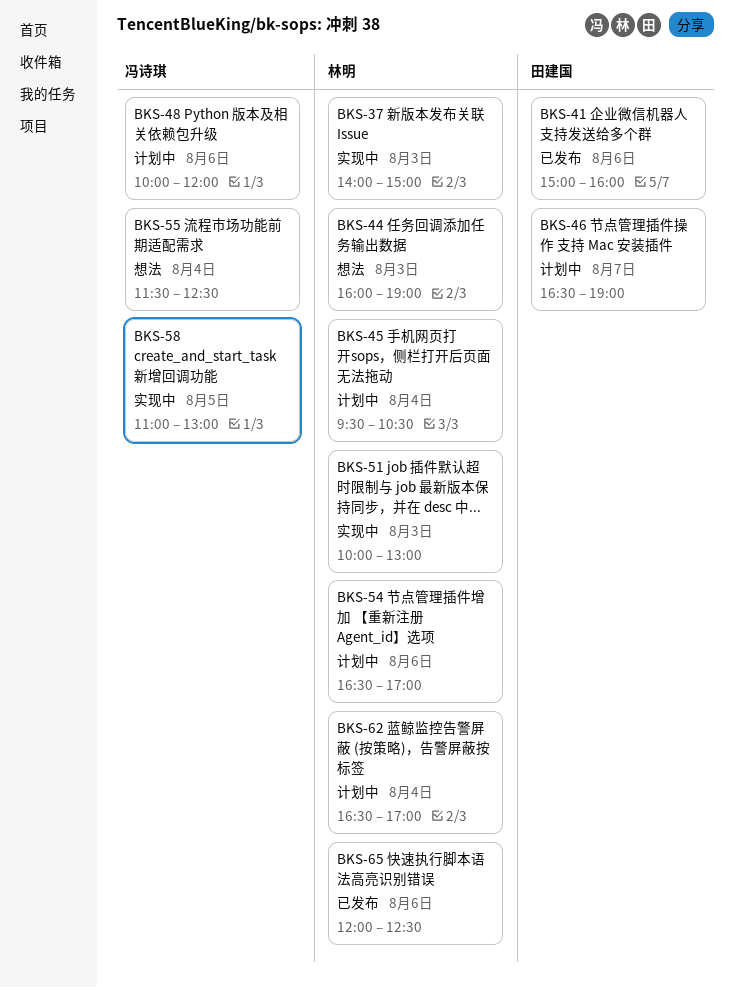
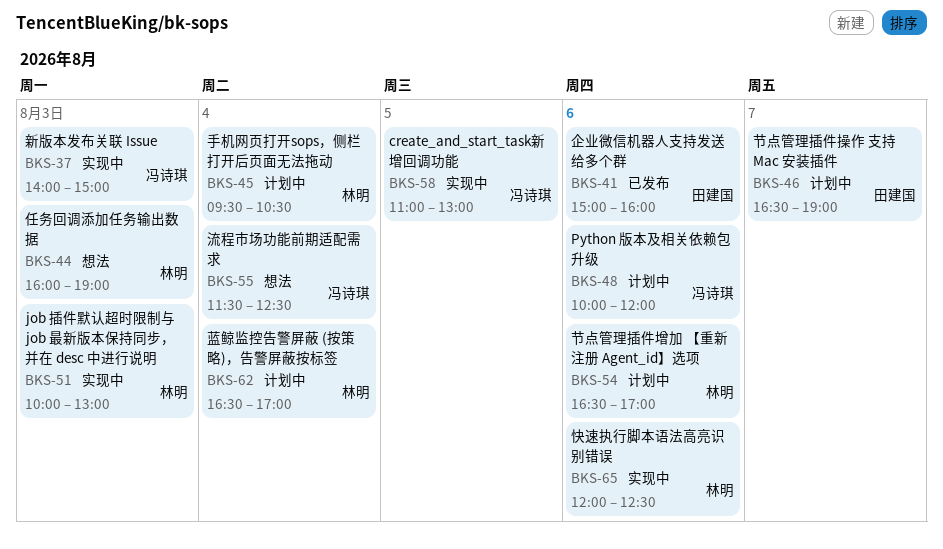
BKS-37, owner: 林明 -> 冯诗琪
BKS-65, status: 已发布 -> 实现中

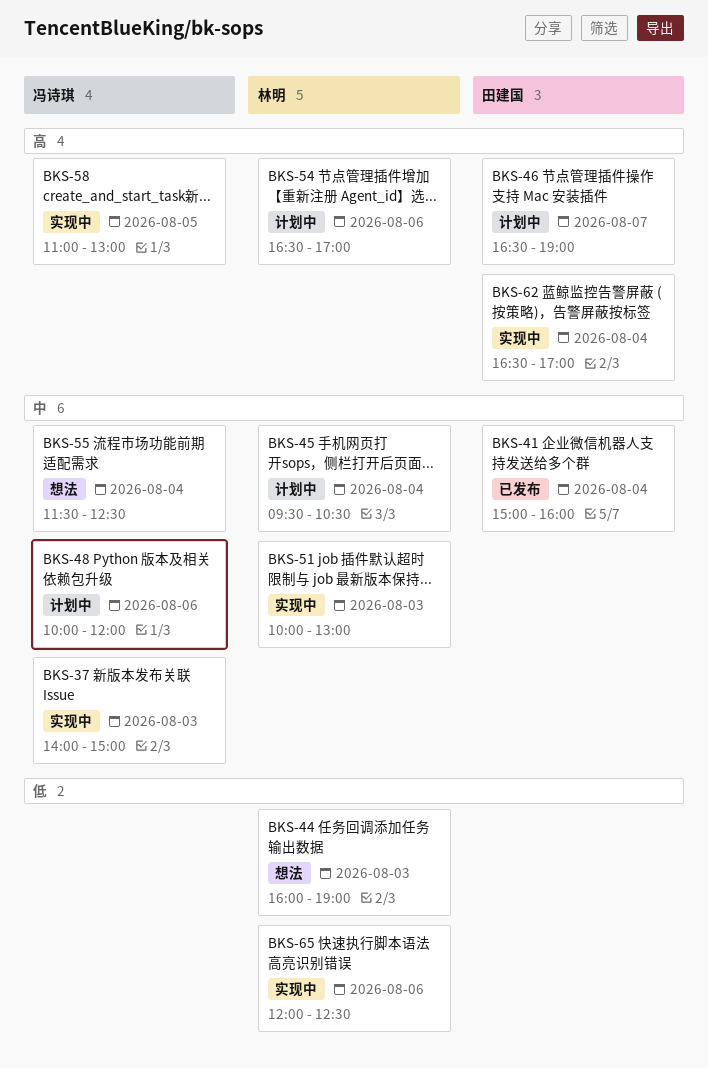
BKS-41, day: Aug 6 -> Aug 4
BKS-62, status: 计划中 -> 实现中
BKS-62, owner: 林明 -> 田建国

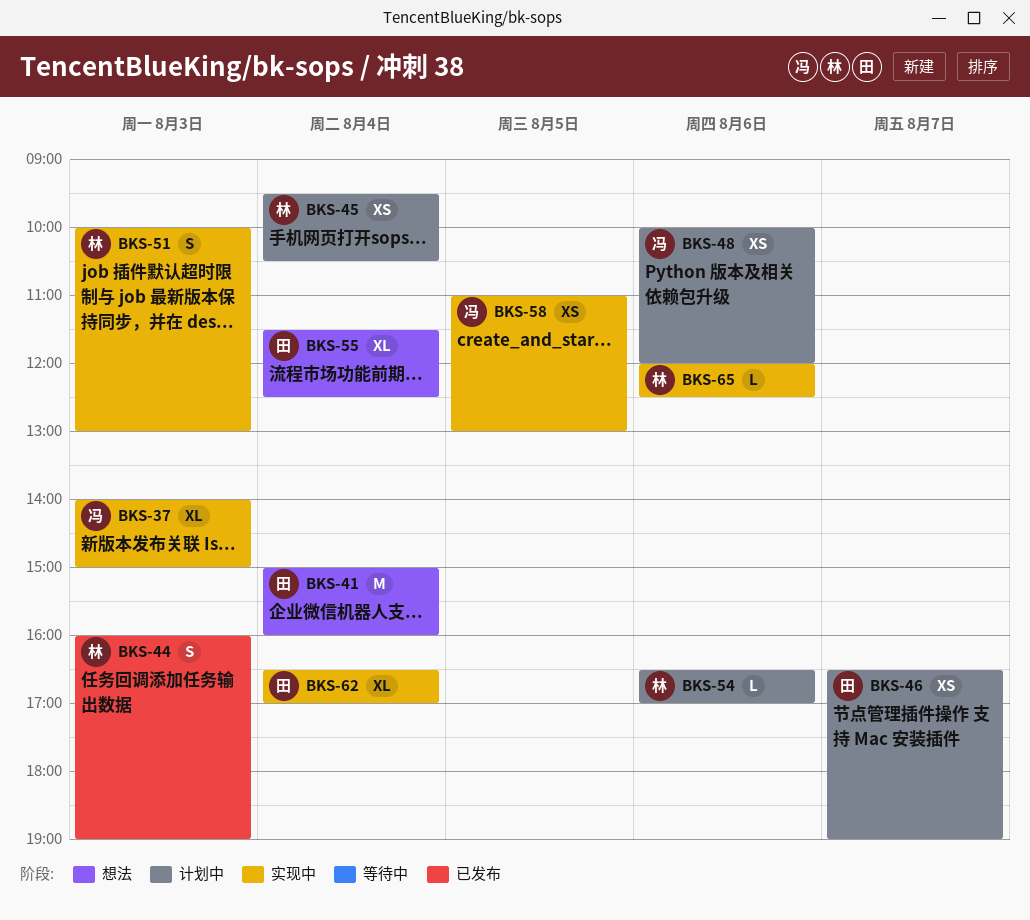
BKS-41, status: 已发布 -> 想法
BKS-44, status: 想法 -> 已发布
BKS-55, owner: 冯诗琪 -> 田建国

